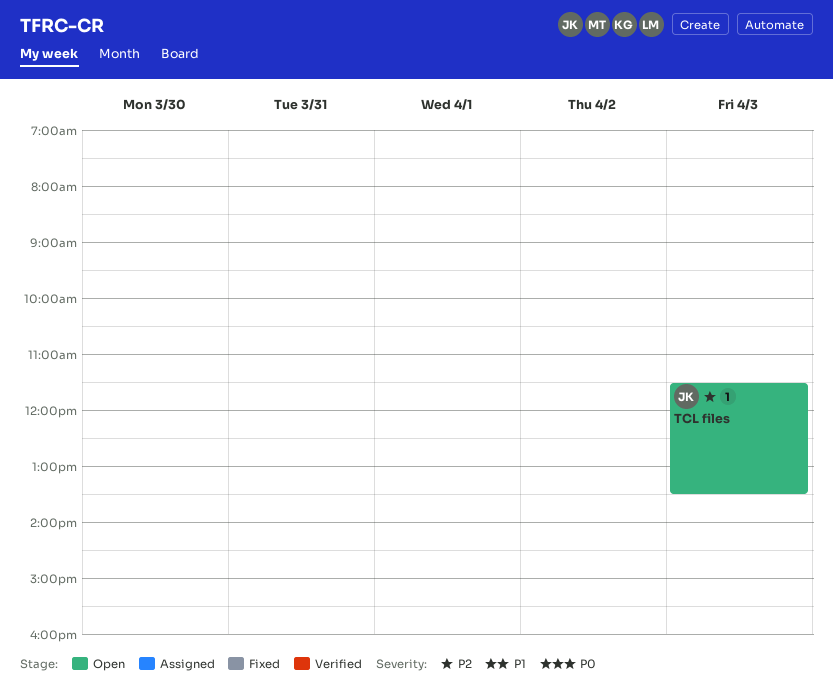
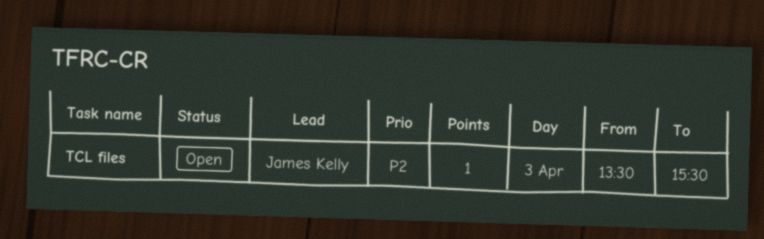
TCL files, begins: 11:30 -> 13:30
TCL files, ends: 13:30 -> 15:30

